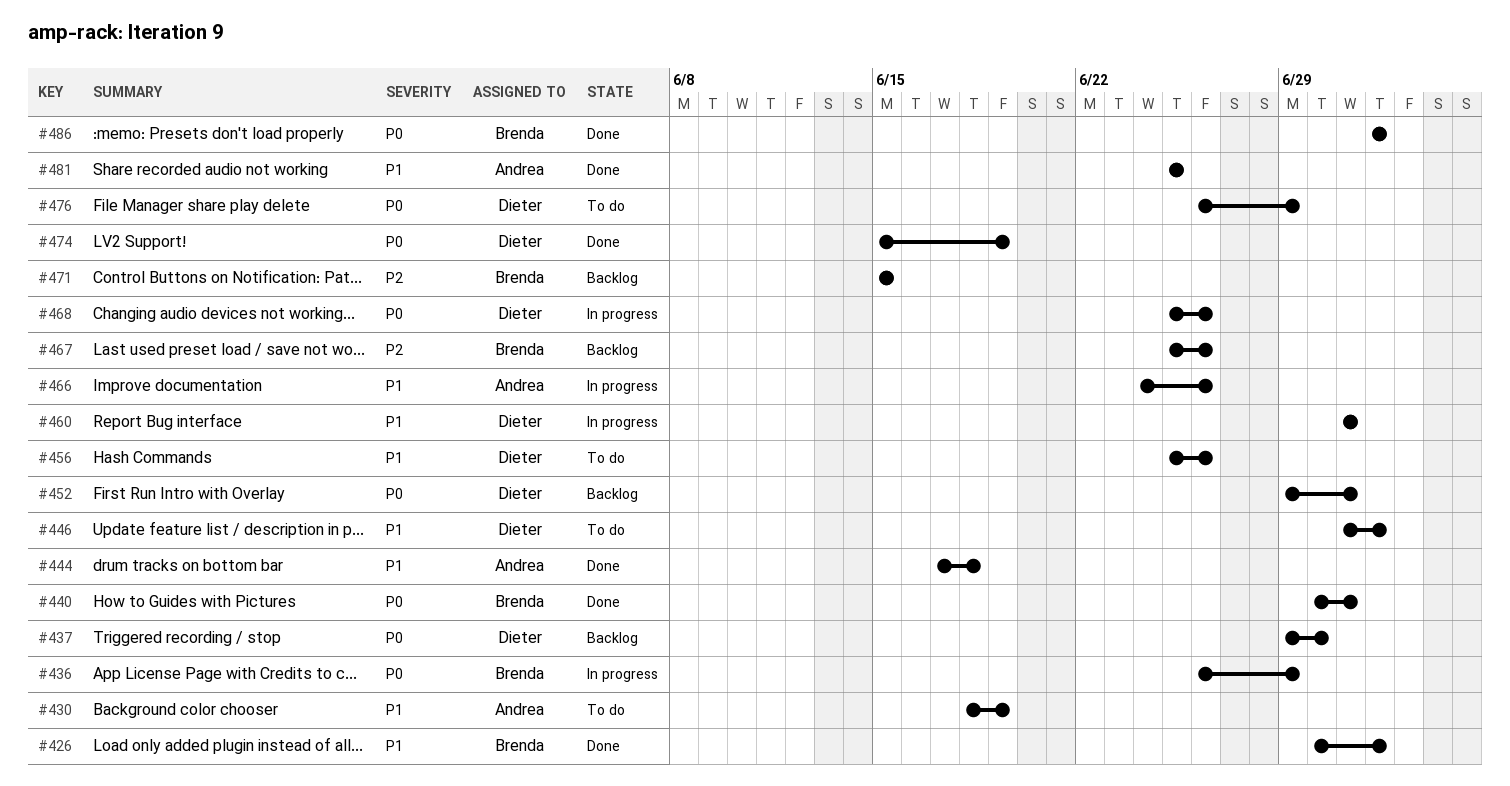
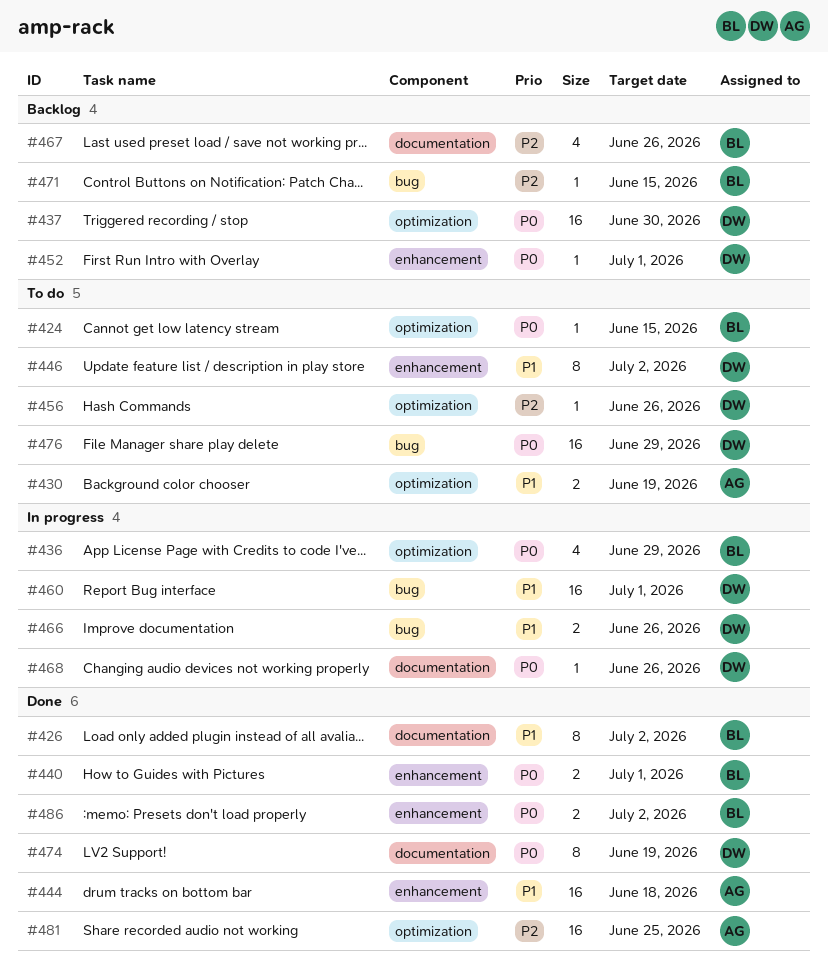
#424: none -> present
#456, priority: P1 -> P2
#466, owner: Andrea -> Dieter
#481, priority: P1 -> P2

